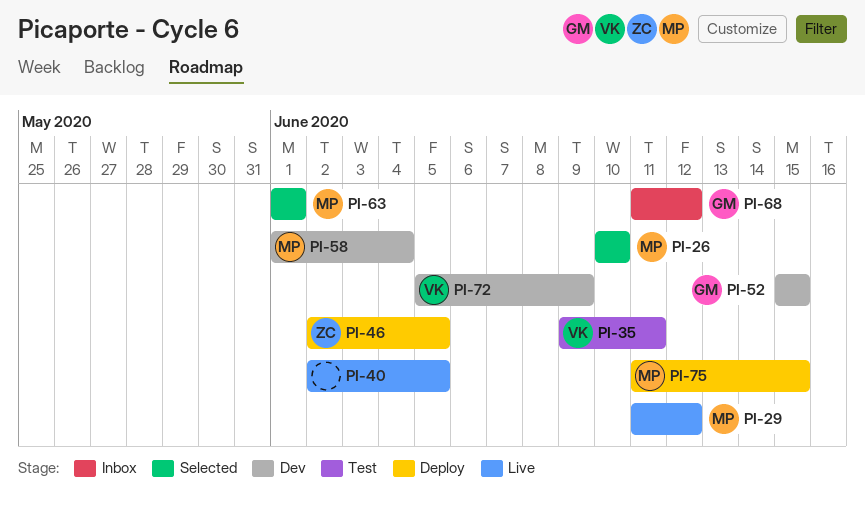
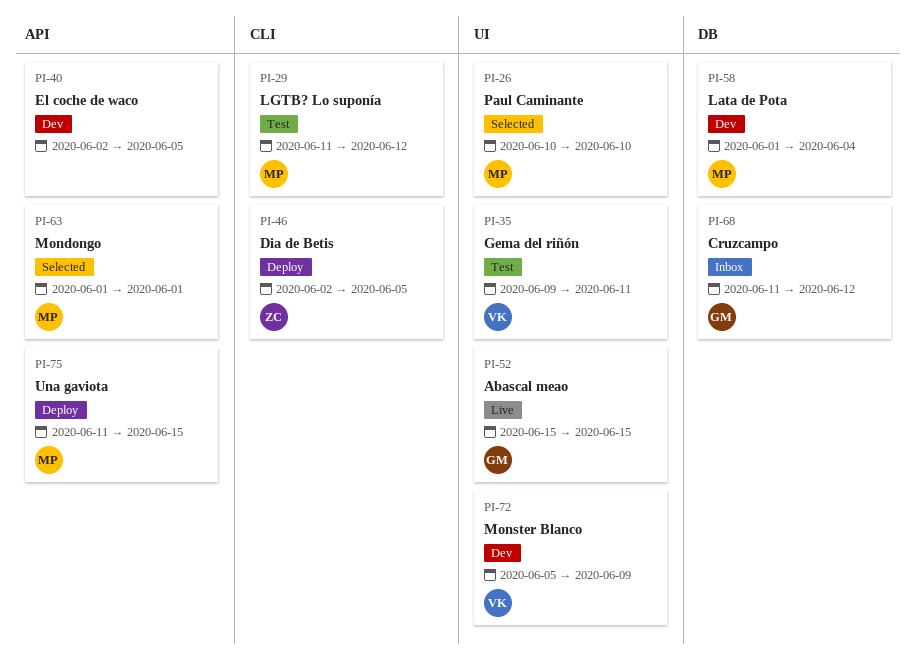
PI-29, status: Live -> Test
PI-40, status: Live -> Dev
PI-52, status: Dev -> Live

